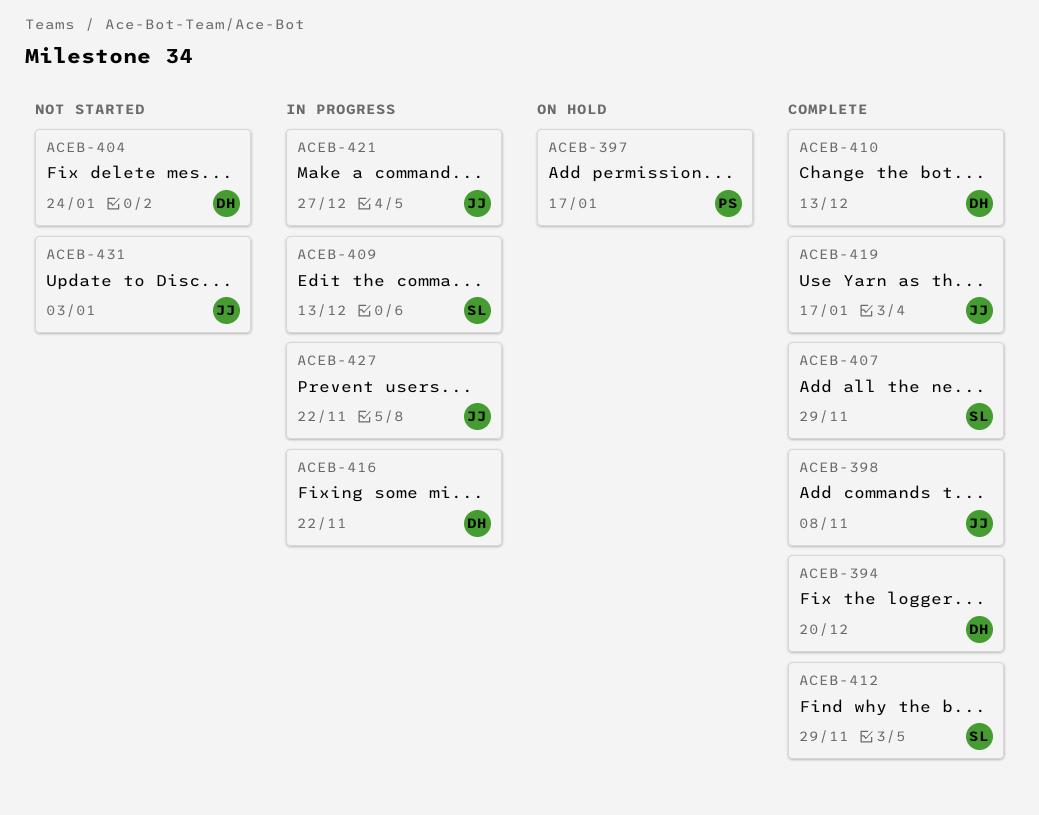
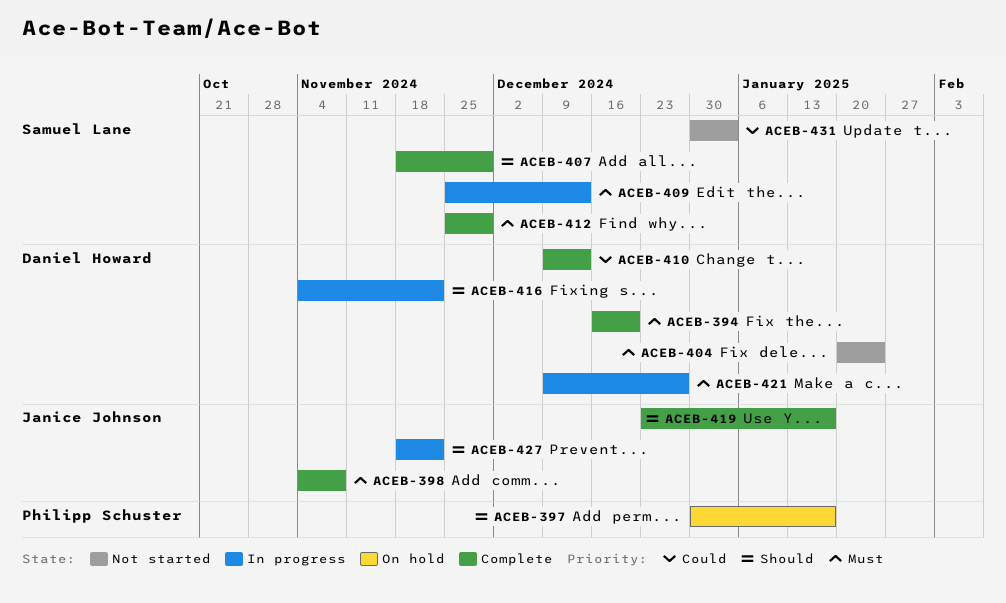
ACEB-421, owner: Janice Johnson -> Daniel Howard
ACEB-431, owner: Janice Johnson -> Samuel Lane

